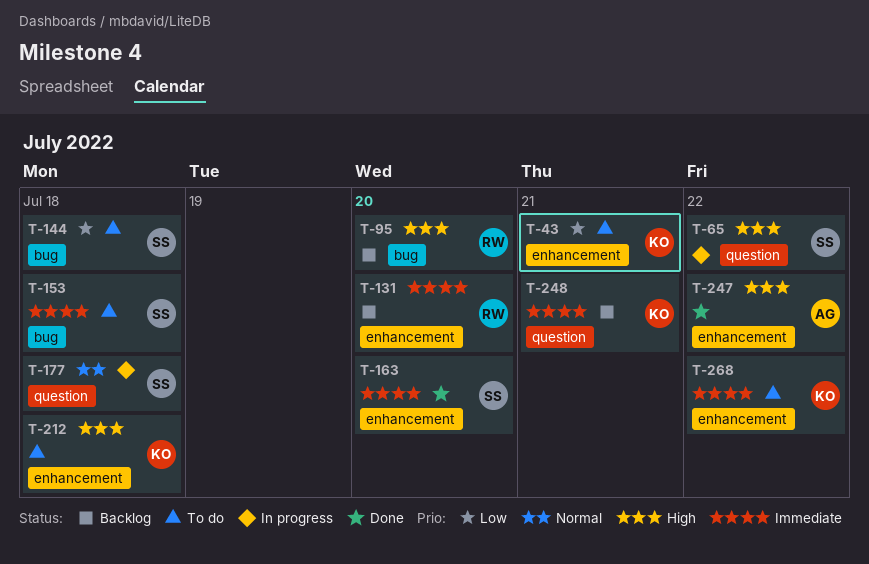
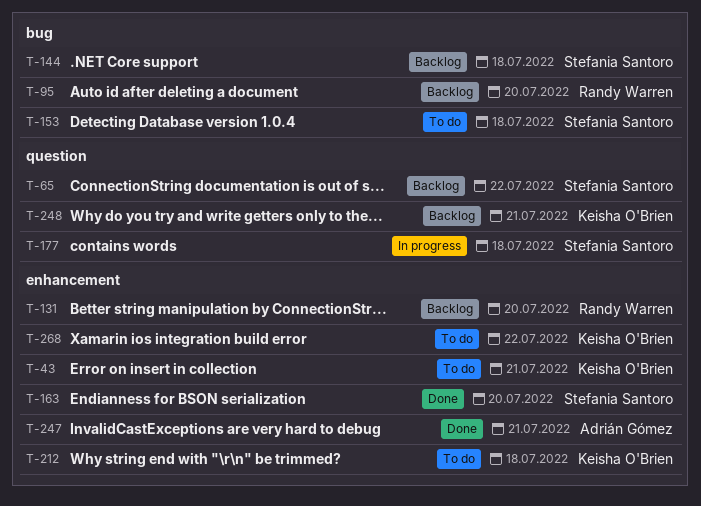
T-65, status: In progress -> Backlog
T-144, status: To do -> Backlog
T-247, due: Jul 22 -> Jul 21

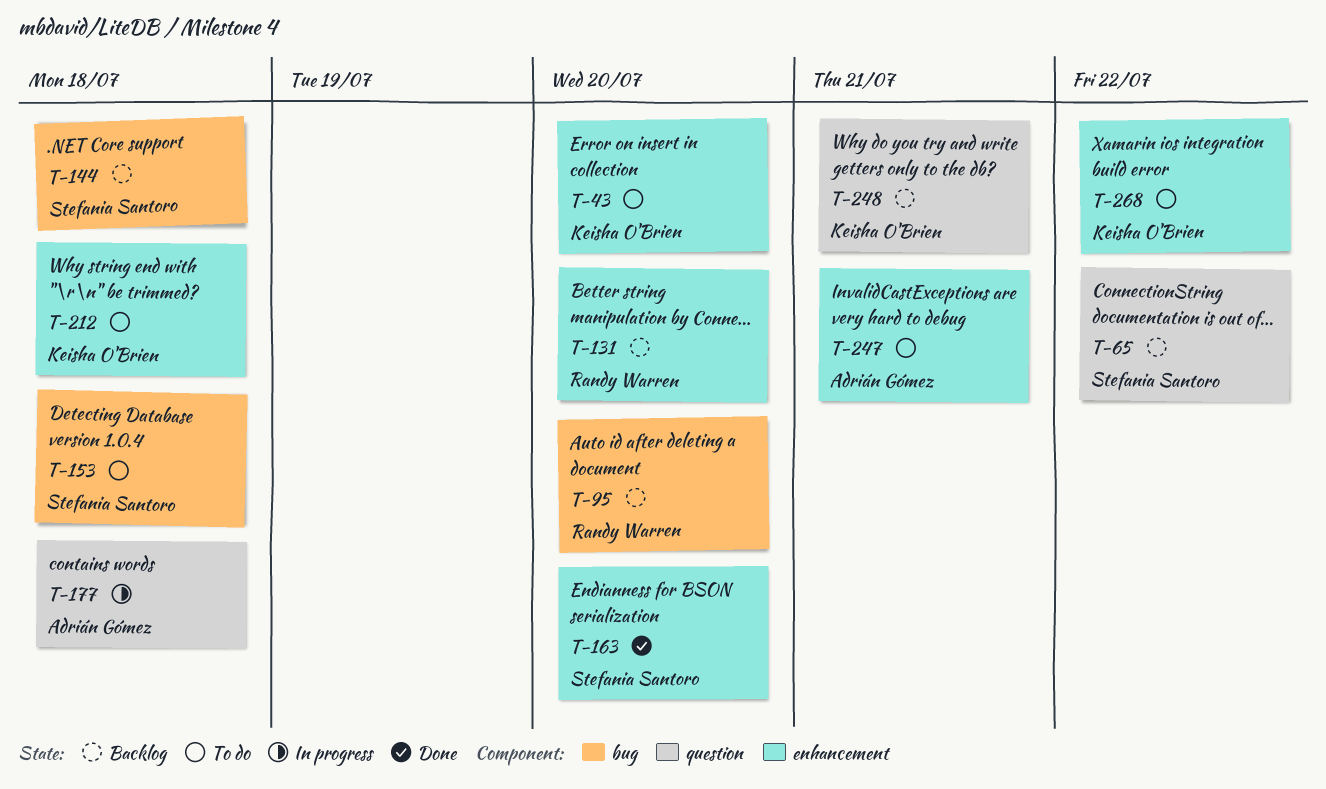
T-43, due: Jul 21 -> Jul 20
T-177, owner: Stefania Santoro -> Adrián Gómez
T-247, status: Done -> To do

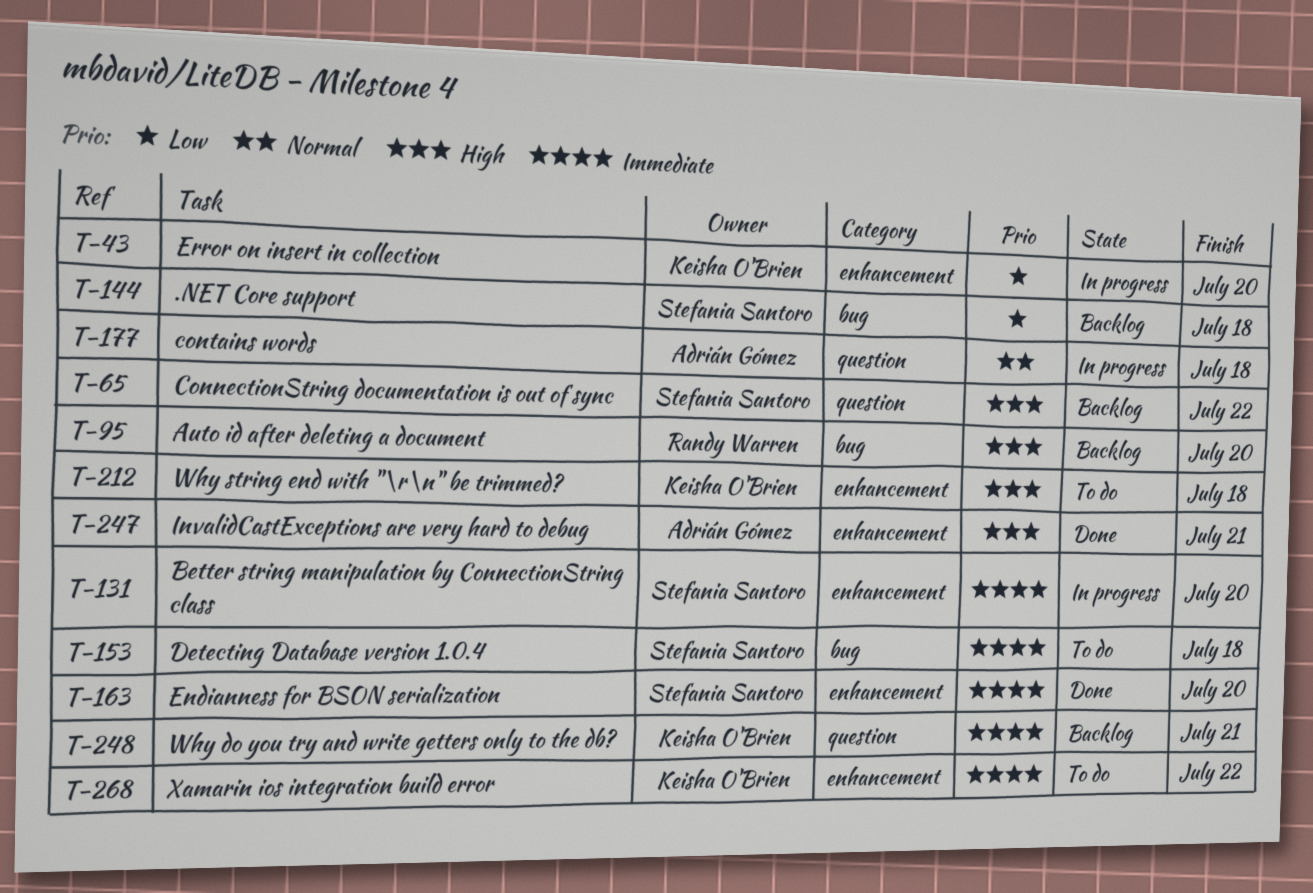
T-43, status: To do -> In progress
T-131, status: Backlog -> In progress
T-131, owner: Randy Warren -> Stefania Santoro
T-247, status: To do -> Done

